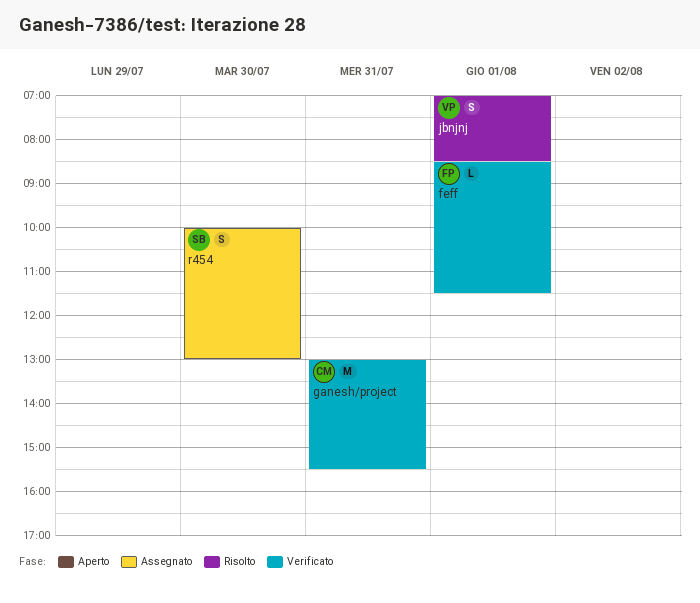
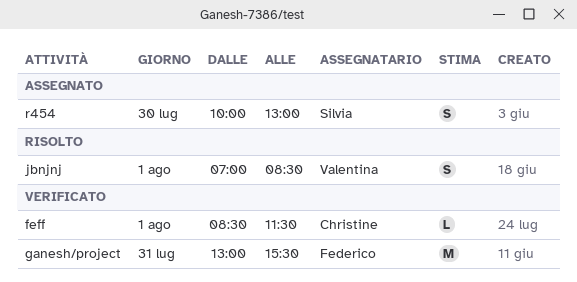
feff, owner: Federico -> Christine
ganesh/project, owner: Christine -> Federico

